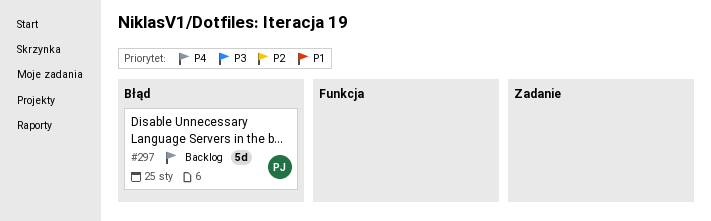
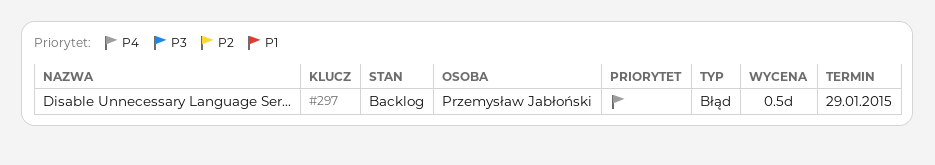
#297, estimate: 5d -> 0.5d
#297, due: Jan 25 -> Jan 29

